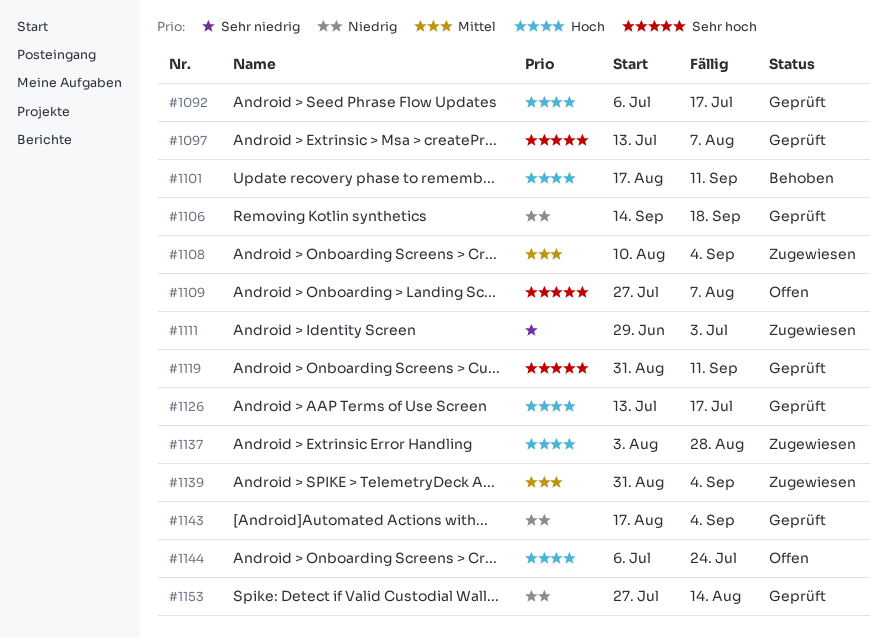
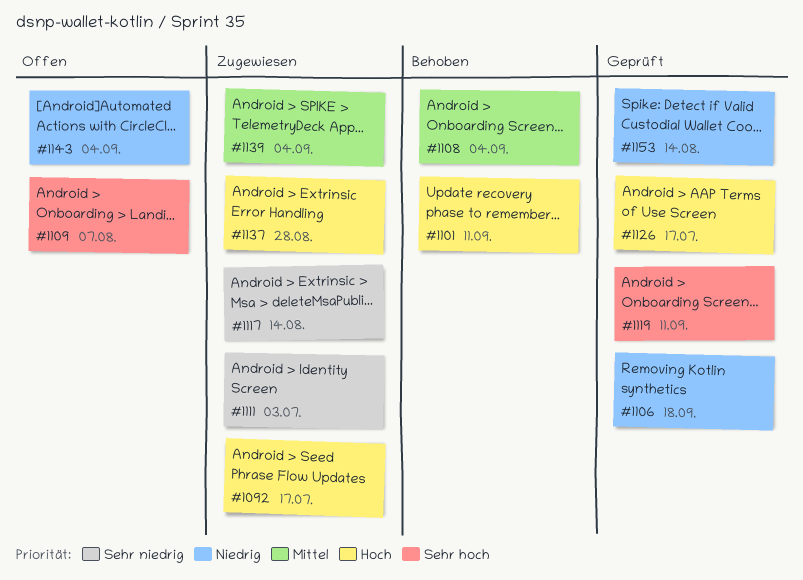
#1092, status: Geprüft -> Zugewiesen
#1097: present -> none
#1108, status: Zugewiesen -> Behoben
#1117: none -> present
#1143, status: Geprüft -> Offen
#1144: present -> none

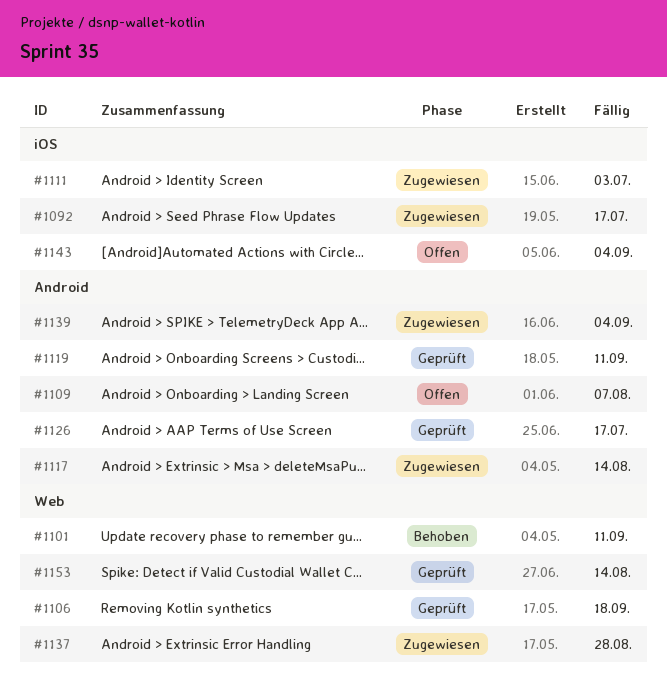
#1108: present -> none

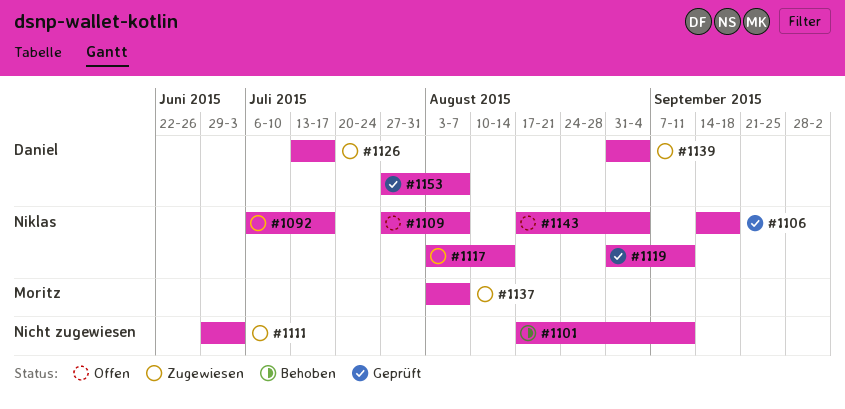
#1126, status: Geprüft -> Zugewiesen
#1137, due: Aug 28 -> Aug 7
#1153, due: Aug 14 -> Aug 7

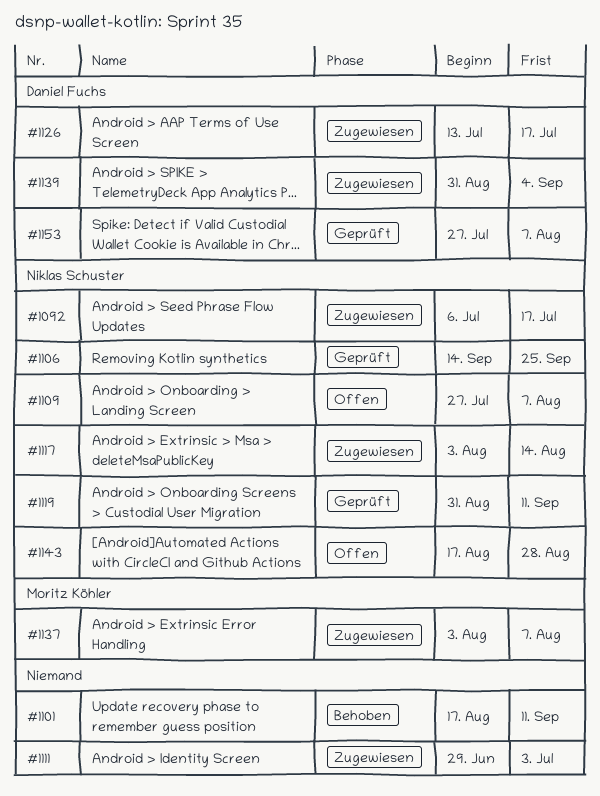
#1106, due: Sep 18 -> Sep 25
#1143, due: Sep 4 -> Aug 28

